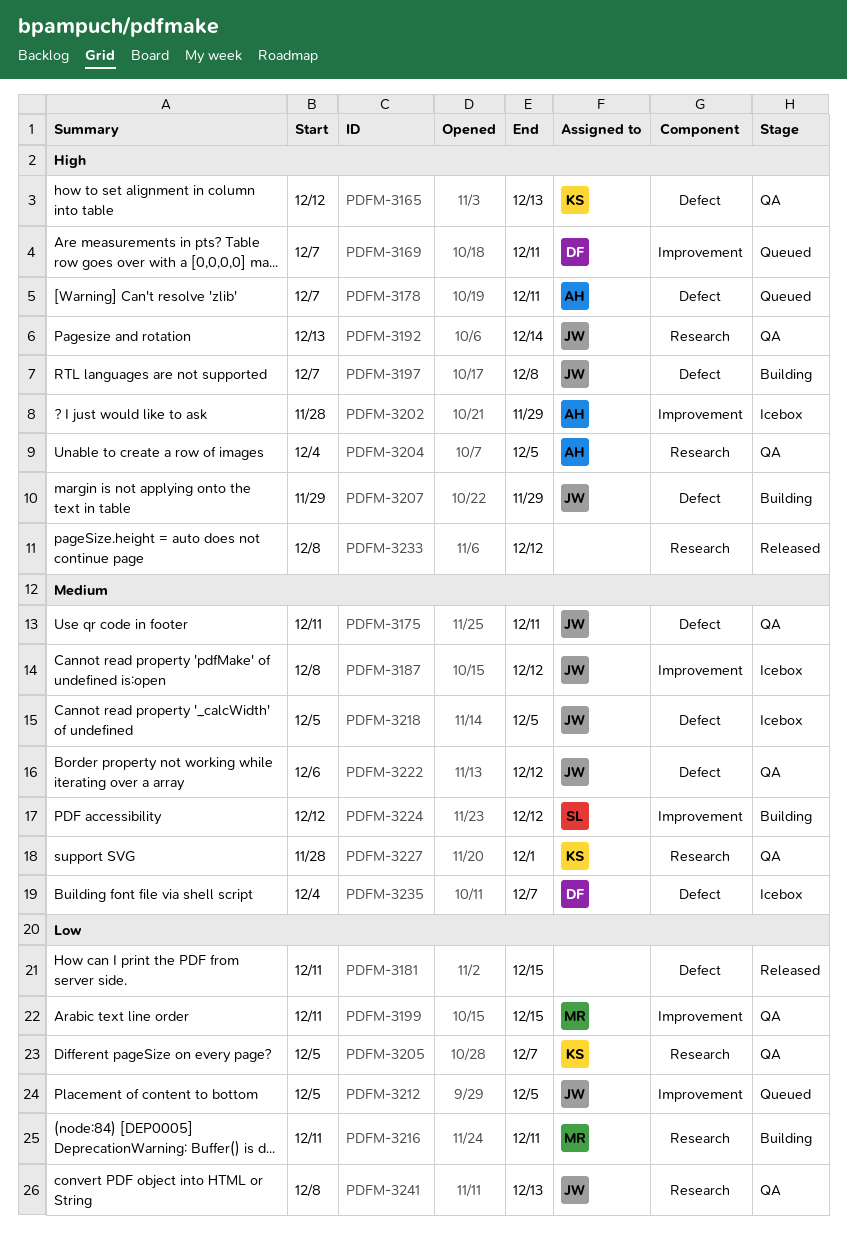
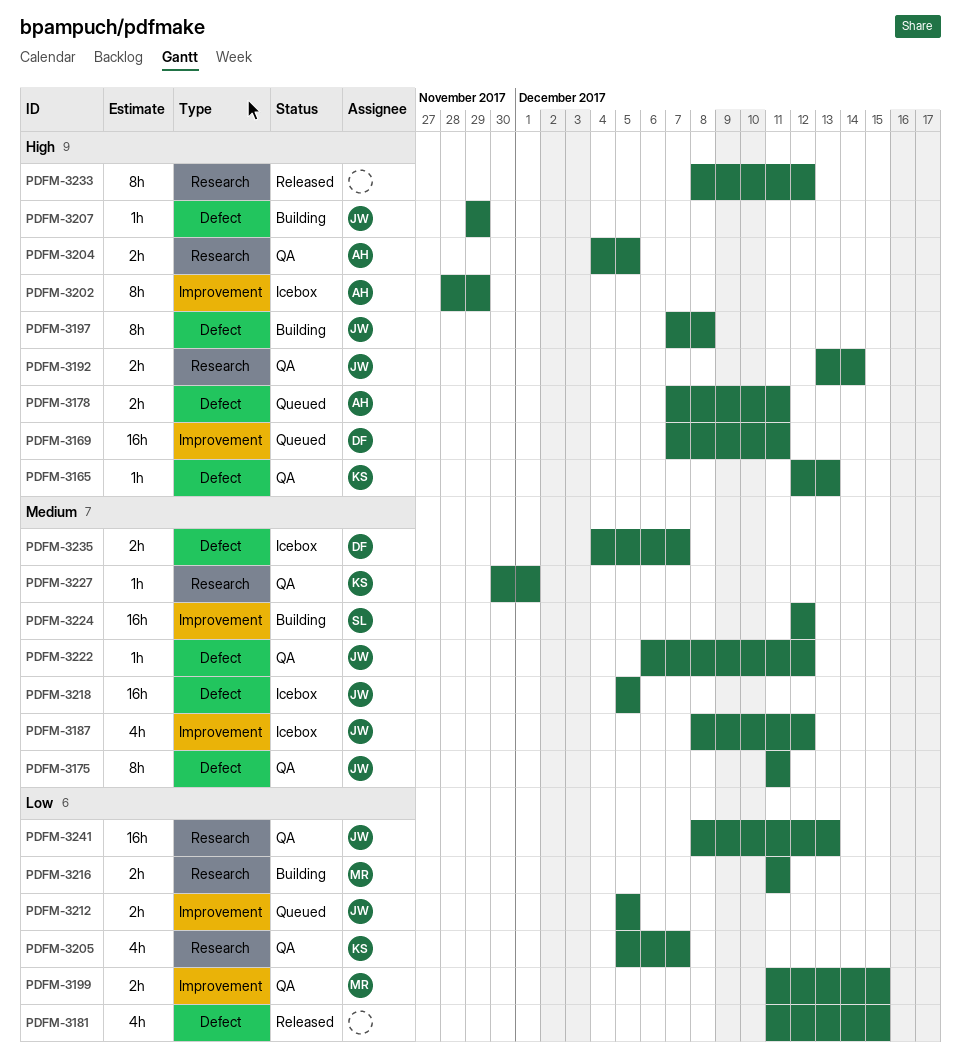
PDFM-3227, start: Nov 28 -> Nov 30

